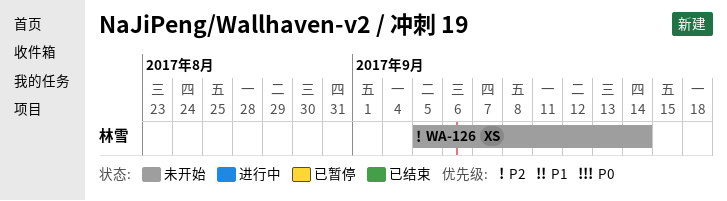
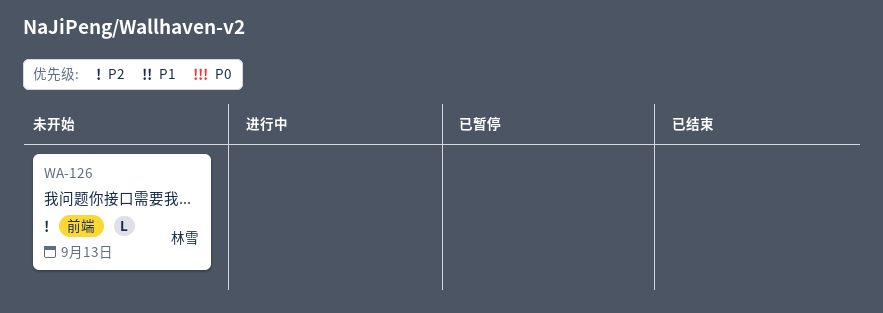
WA-126, estimate: XS -> L
WA-126, due: Sep 14 -> Sep 13

